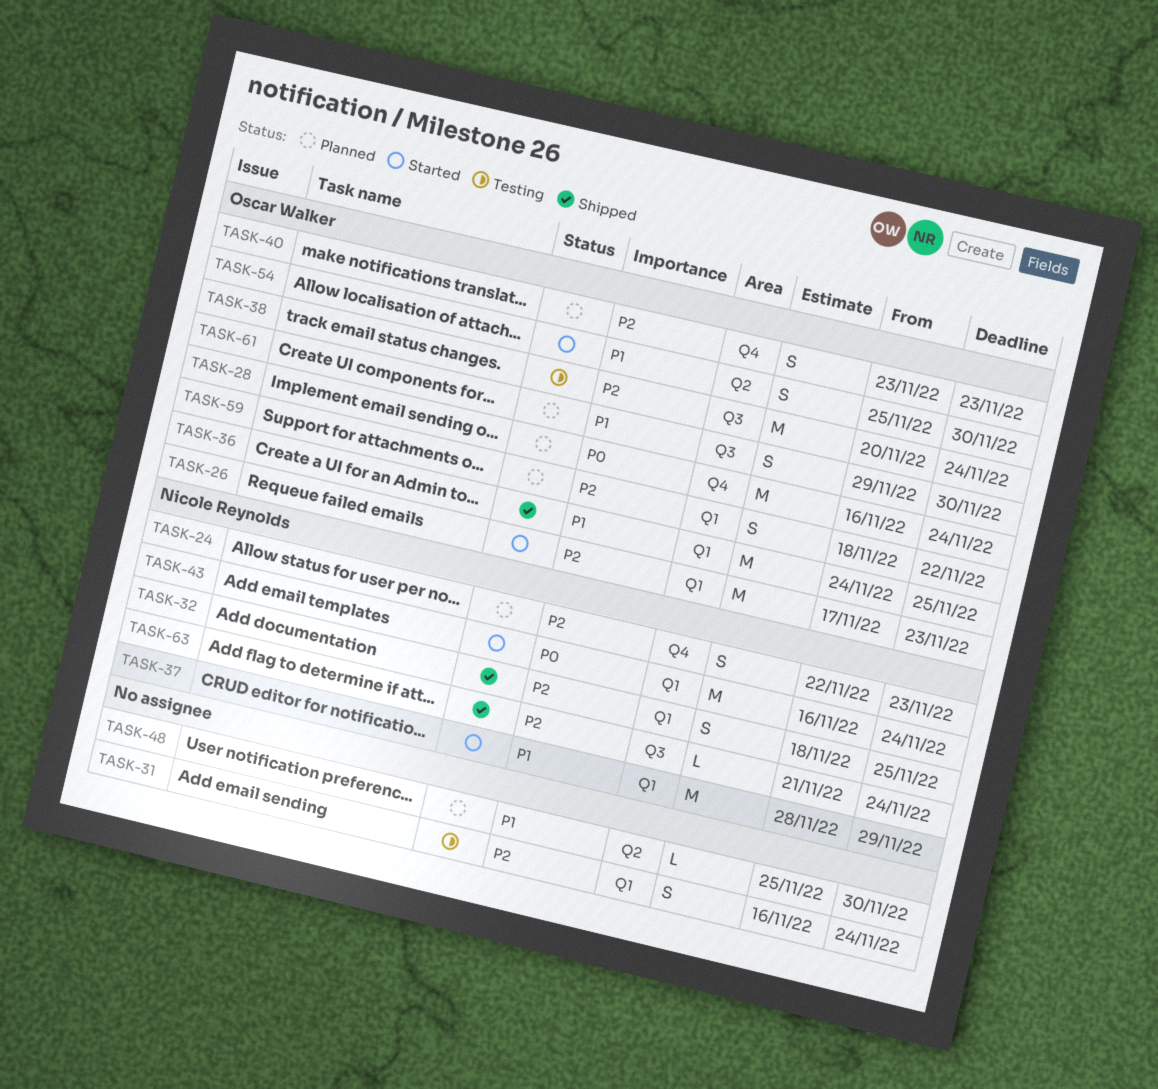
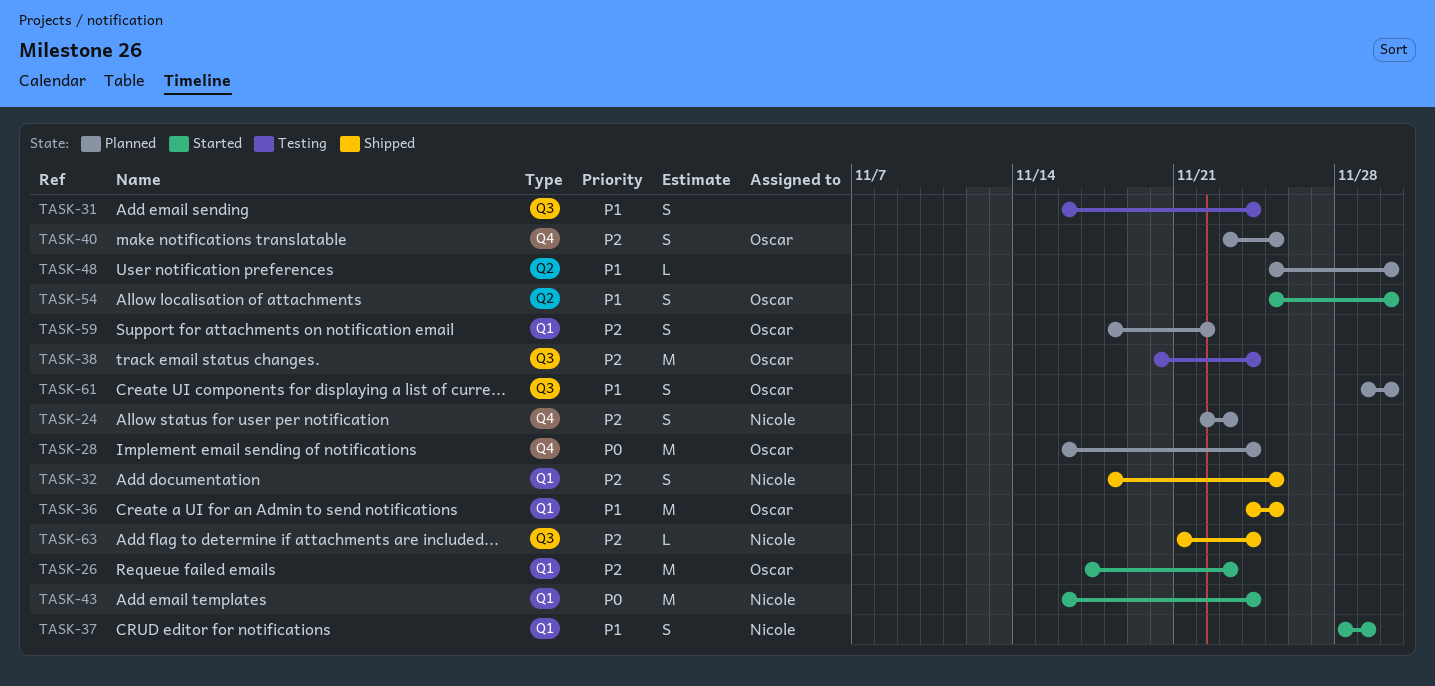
TASK-31, priority: P2 -> P1
TASK-31, label: Q1 -> Q3
TASK-37, estimate: M -> S
TASK-40, due: Nov 23 -> Nov 25

